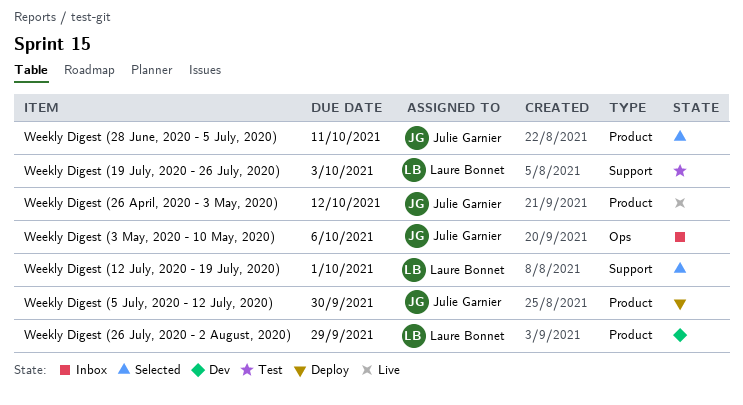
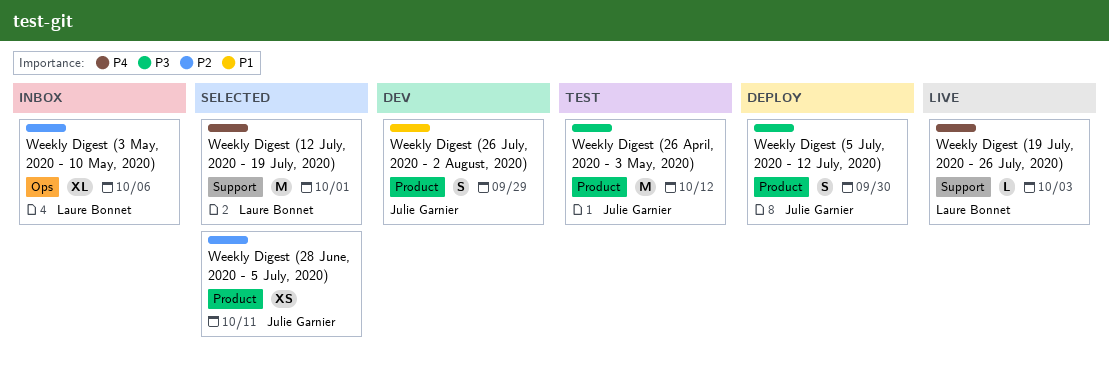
Weekly Digest (19 July, 2020 - 26 July, 2020), status: Test -> Live
Weekly Digest (26 April, 2020 - 3 May, 2020), status: Live -> Test
Weekly Digest (26 July, 2020 - 2 August, 2020), owner: Laure Bonnet -> Julie Garnier
Weekly Digest (3 May, 2020 - 10 May, 2020), owner: Julie Garnier -> Laure Bonnet

